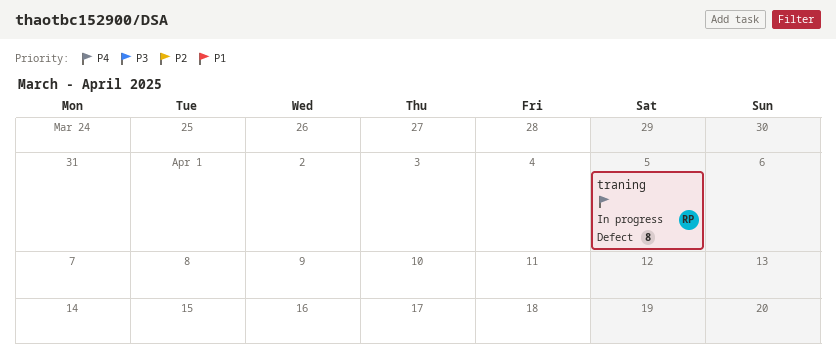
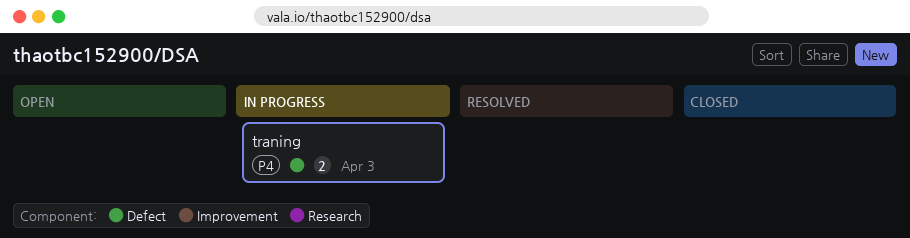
traning, estimate: 8 -> 2
traning, due: Apr 5 -> Apr 3

